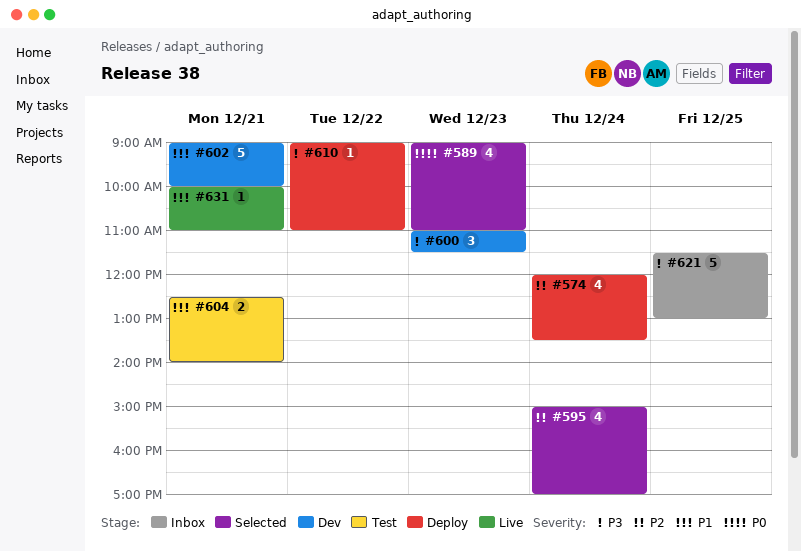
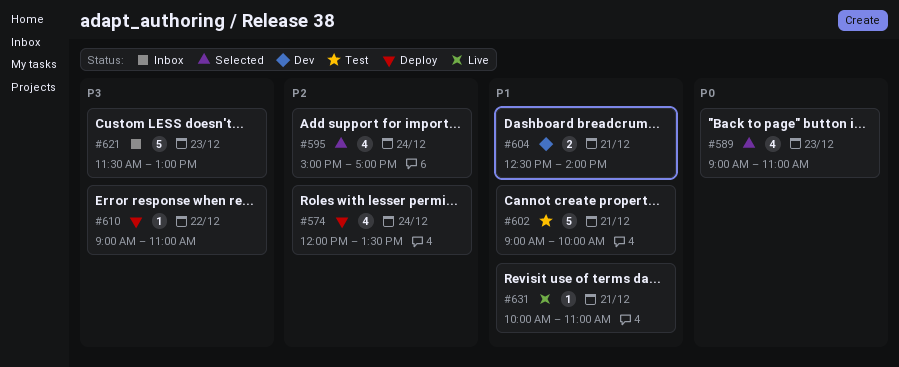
#600: present -> none
#602, status: Dev -> Test
#604, status: Test -> Dev
#621, day: Dec 25 -> Dec 23

